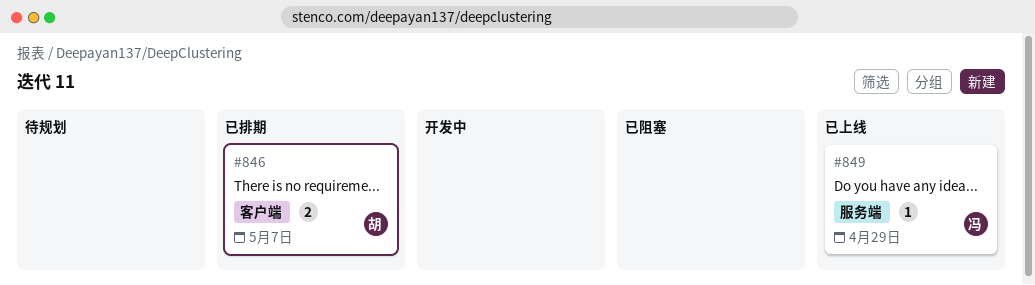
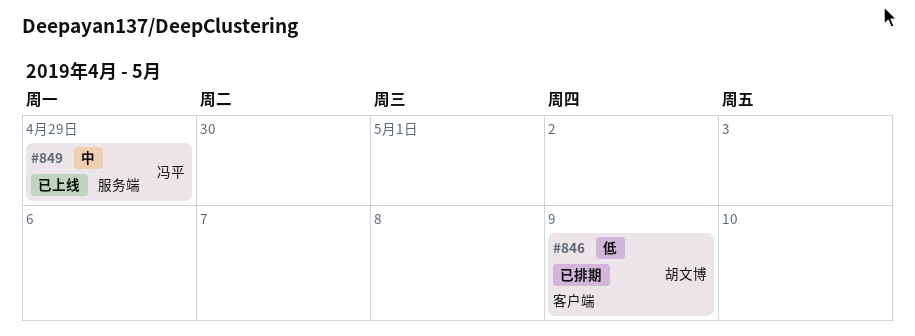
#846, due: May 7 -> May 9

